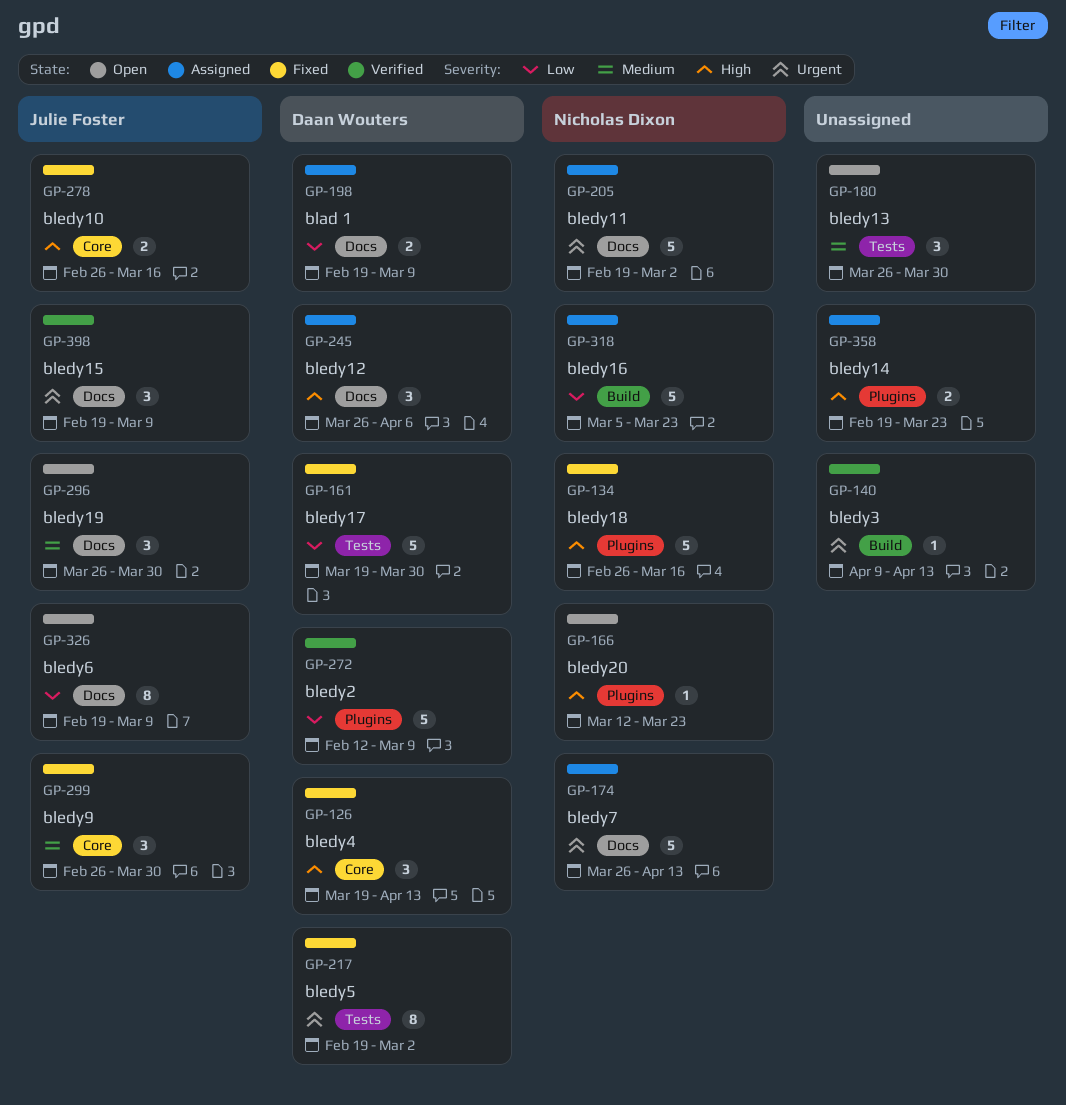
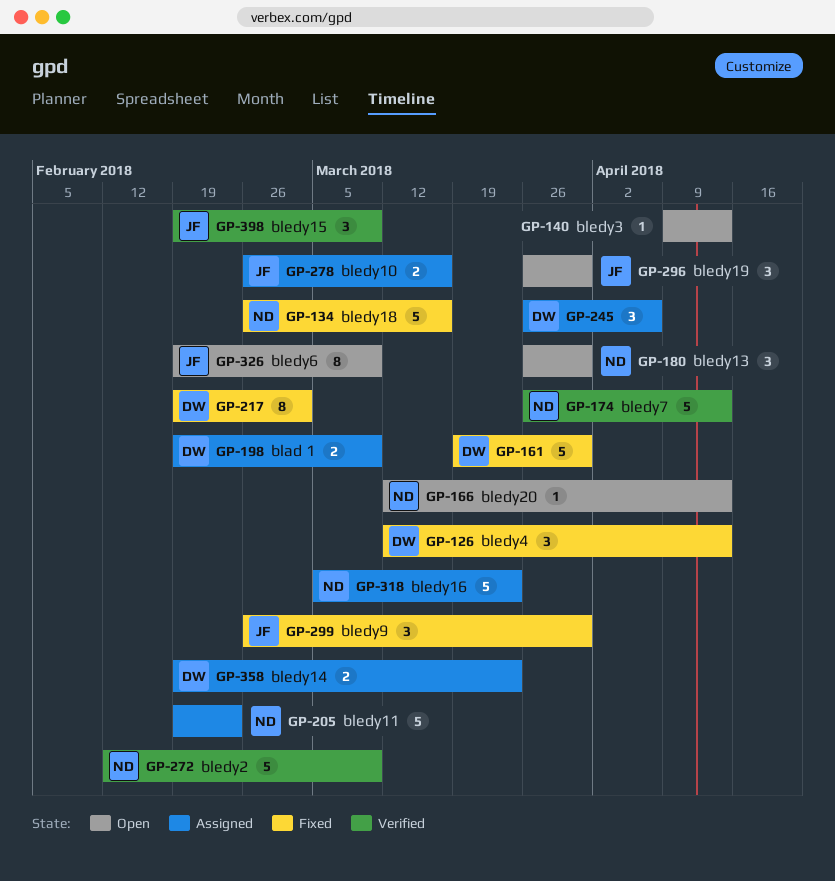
GP-126, start: Mar 19 -> Mar 12
GP-140, status: Verified -> Open
GP-166, due: Mar 23 -> Apr 13
GP-174, status: Assigned -> Verified
GP-180, owner: none -> Nicholas Dixon
GP-205, due: Mar 2 -> Feb 23
GP-272, owner: Daan Wouters -> Nicholas Dixon
GP-278, status: Fixed -> Assigned
GP-358, owner: none -> Daan Wouters

